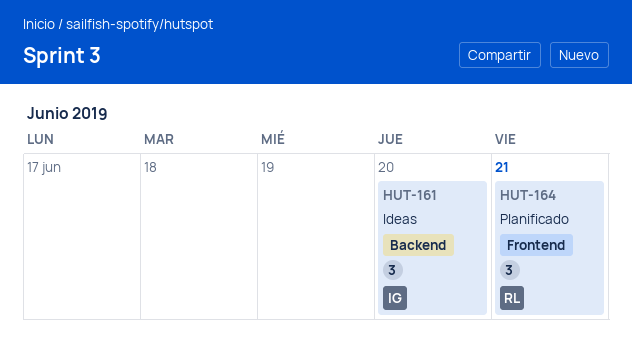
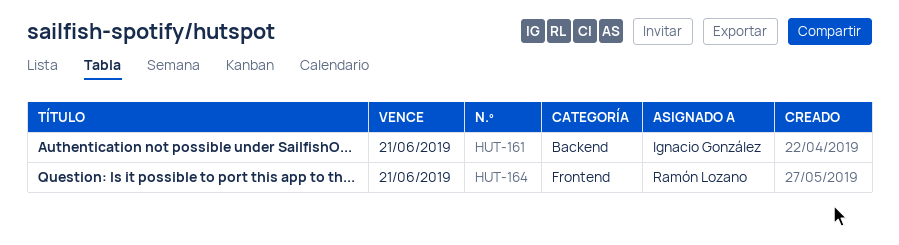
HUT-161, due: Jun 20 -> Jun 21

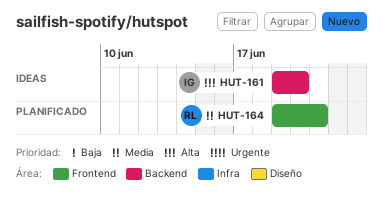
HUT-161, due: Jun 21 -> Jun 20

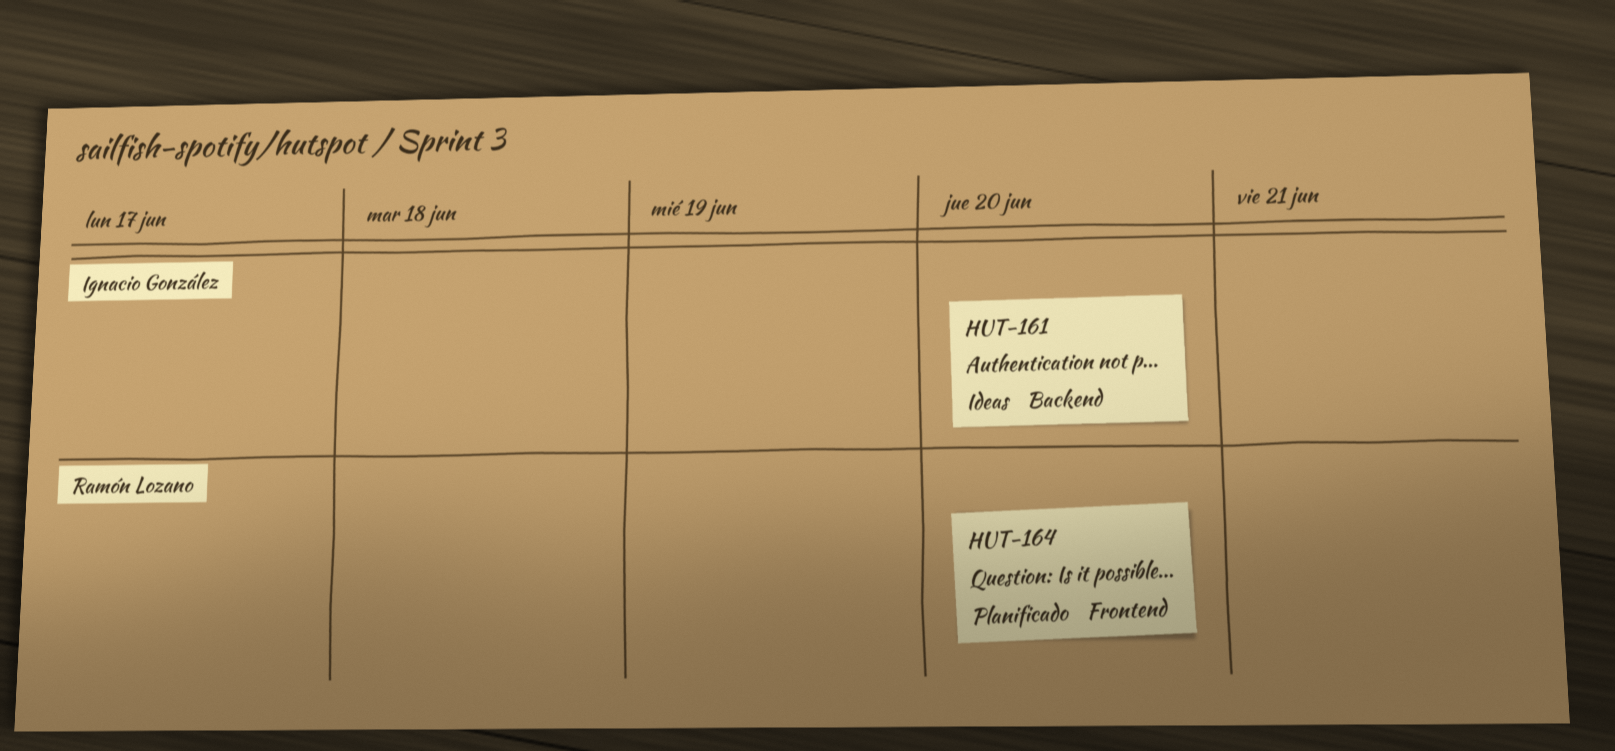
HUT-164, due: Jun 21 -> Jun 20

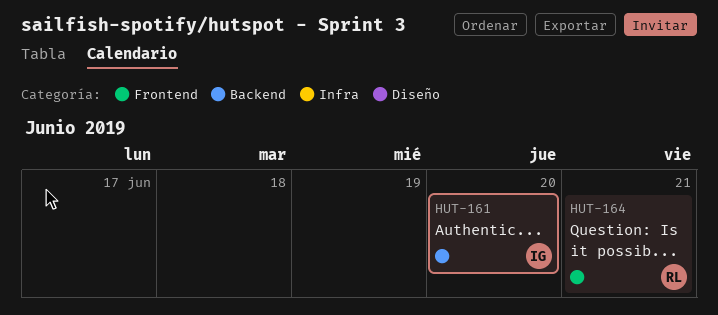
HUT-164, due: Jun 20 -> Jun 21

